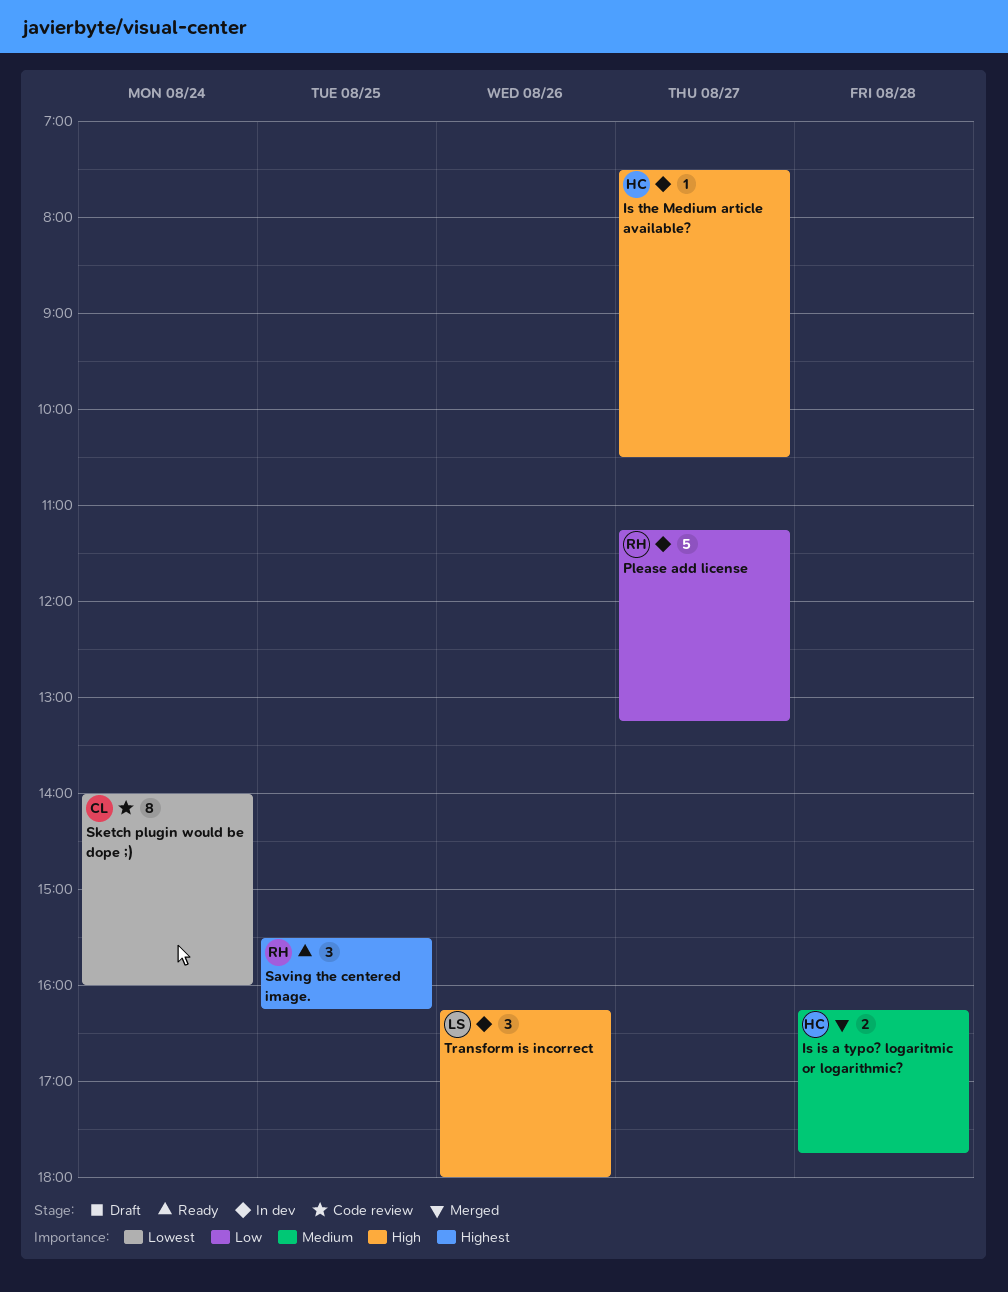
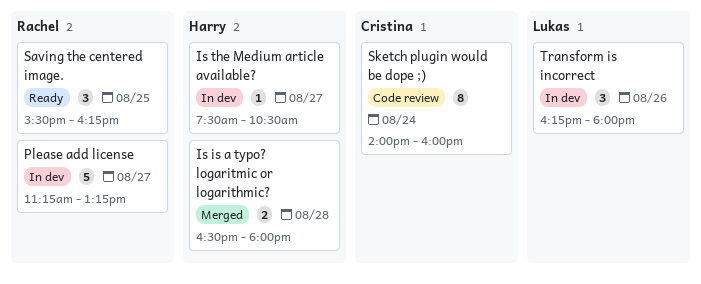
Is is a typo? logaritmic or logarithmic?, begins: 16:15 -> 16:30
Is is a typo? logaritmic or logarithmic?, ends: 17:45 -> 18:00

